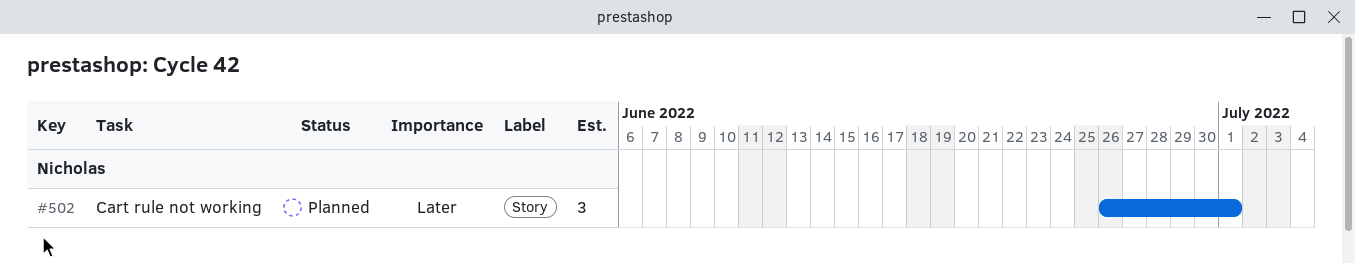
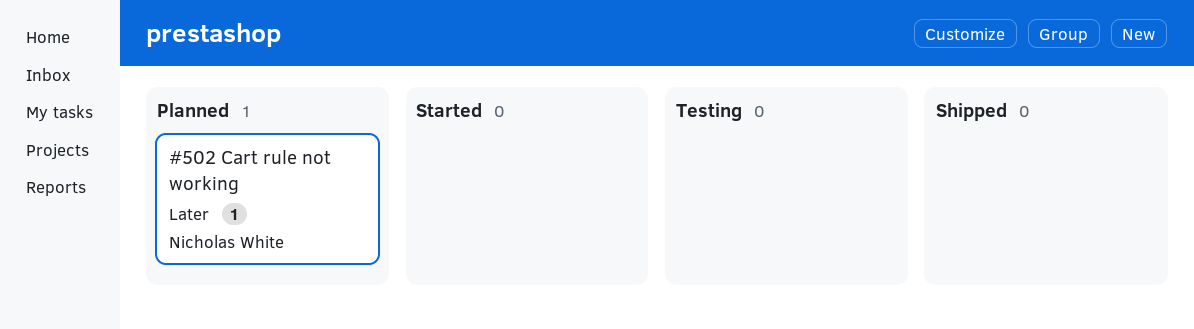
#502, estimate: 3 -> 1

